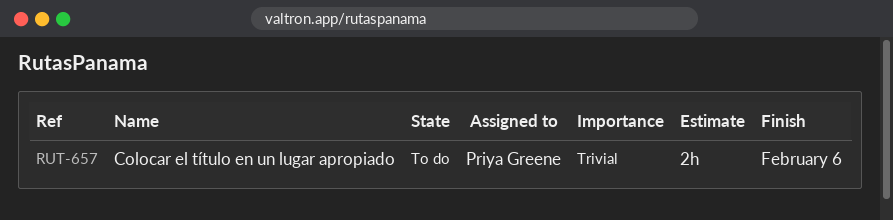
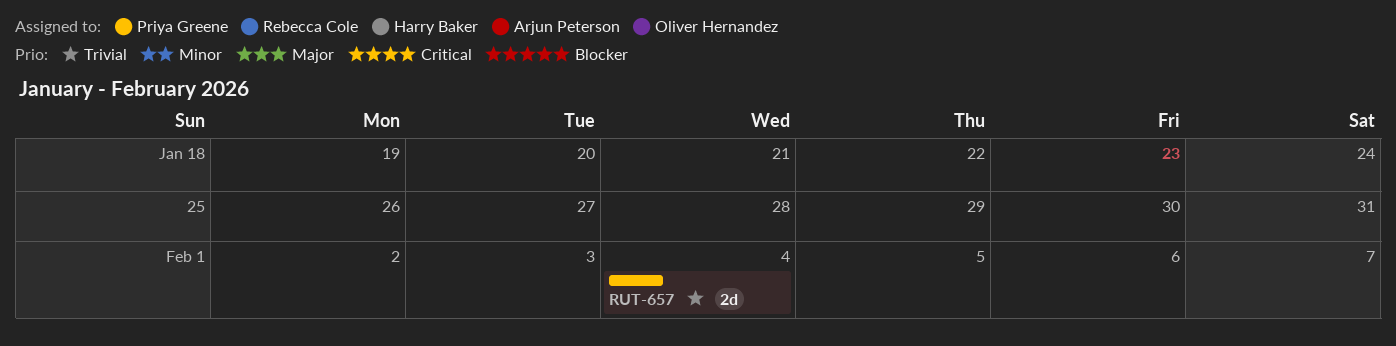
RUT-657, estimate: 2h -> 2d
RUT-657, due: Feb 6 -> Feb 4

